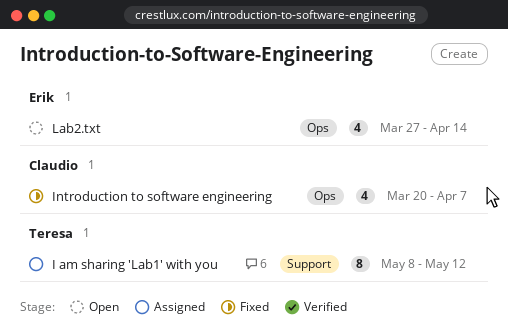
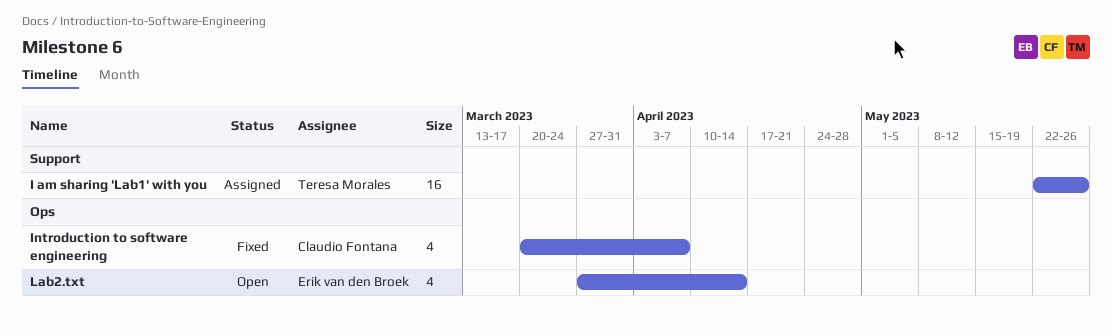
I am sharing 'Lab1' with you, estimate: 8 -> 16
I am sharing 'Lab1' with you, start: May 8 -> May 22
I am sharing 'Lab1' with you, due: May 12 -> May 26

